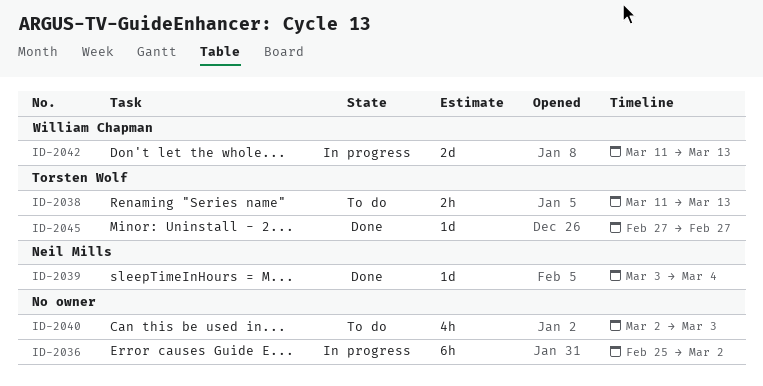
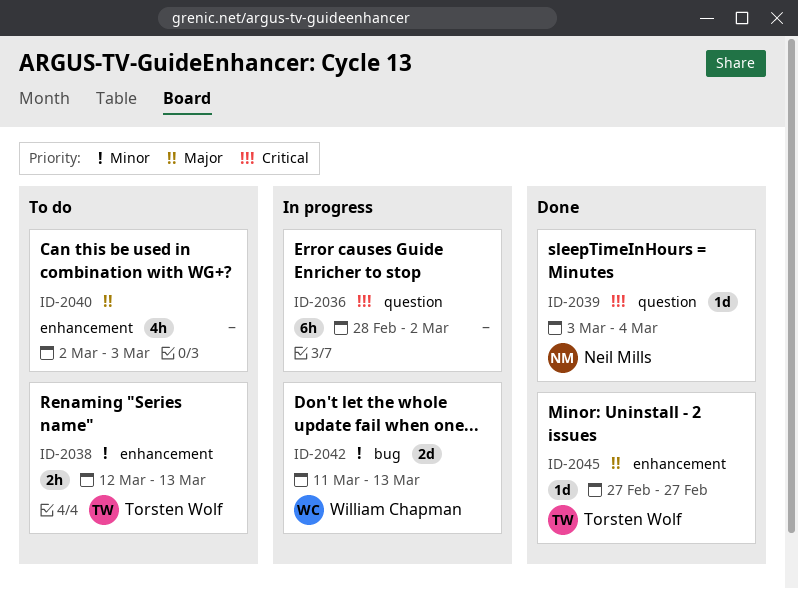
ID-2036, start: Feb 25 -> Feb 28
ID-2038, start: Mar 11 -> Mar 12

